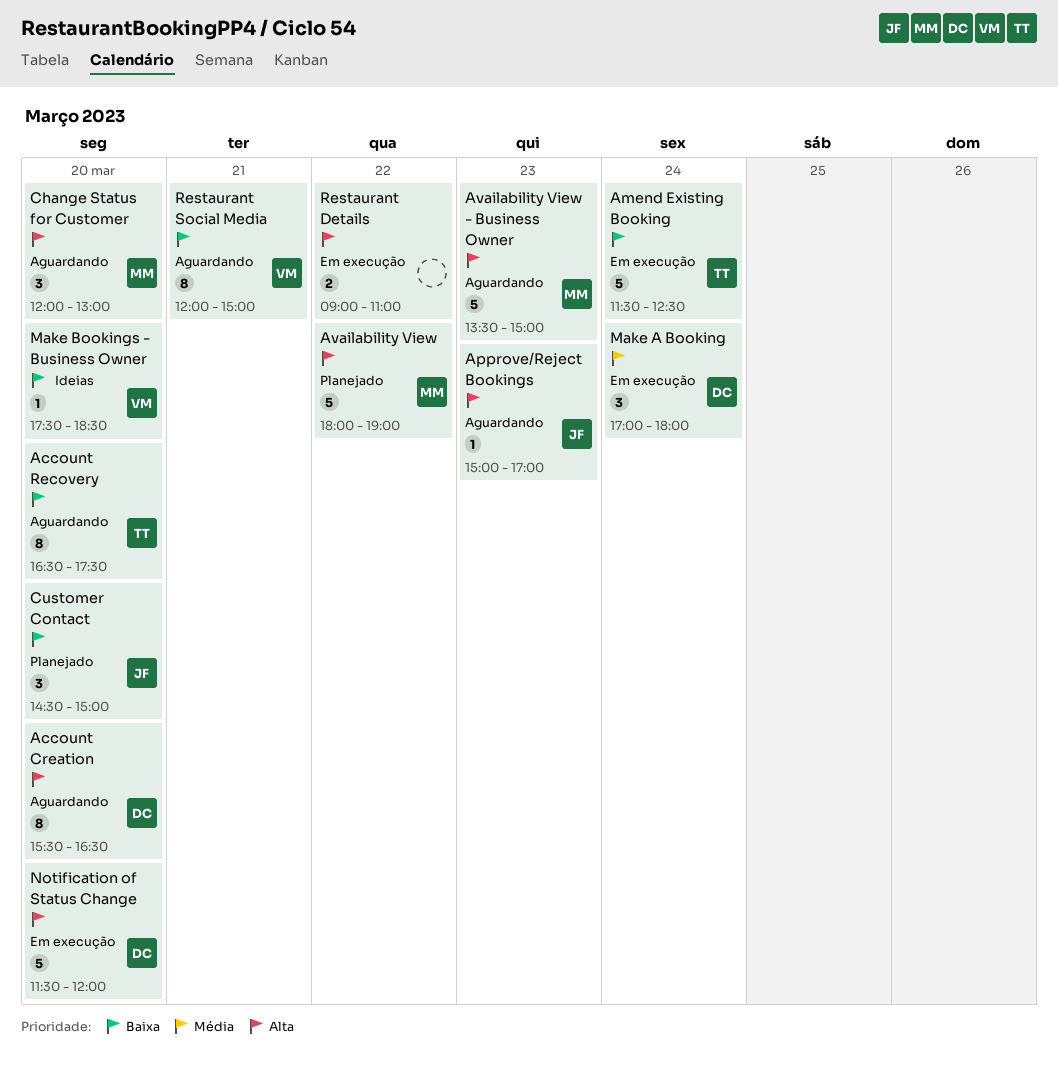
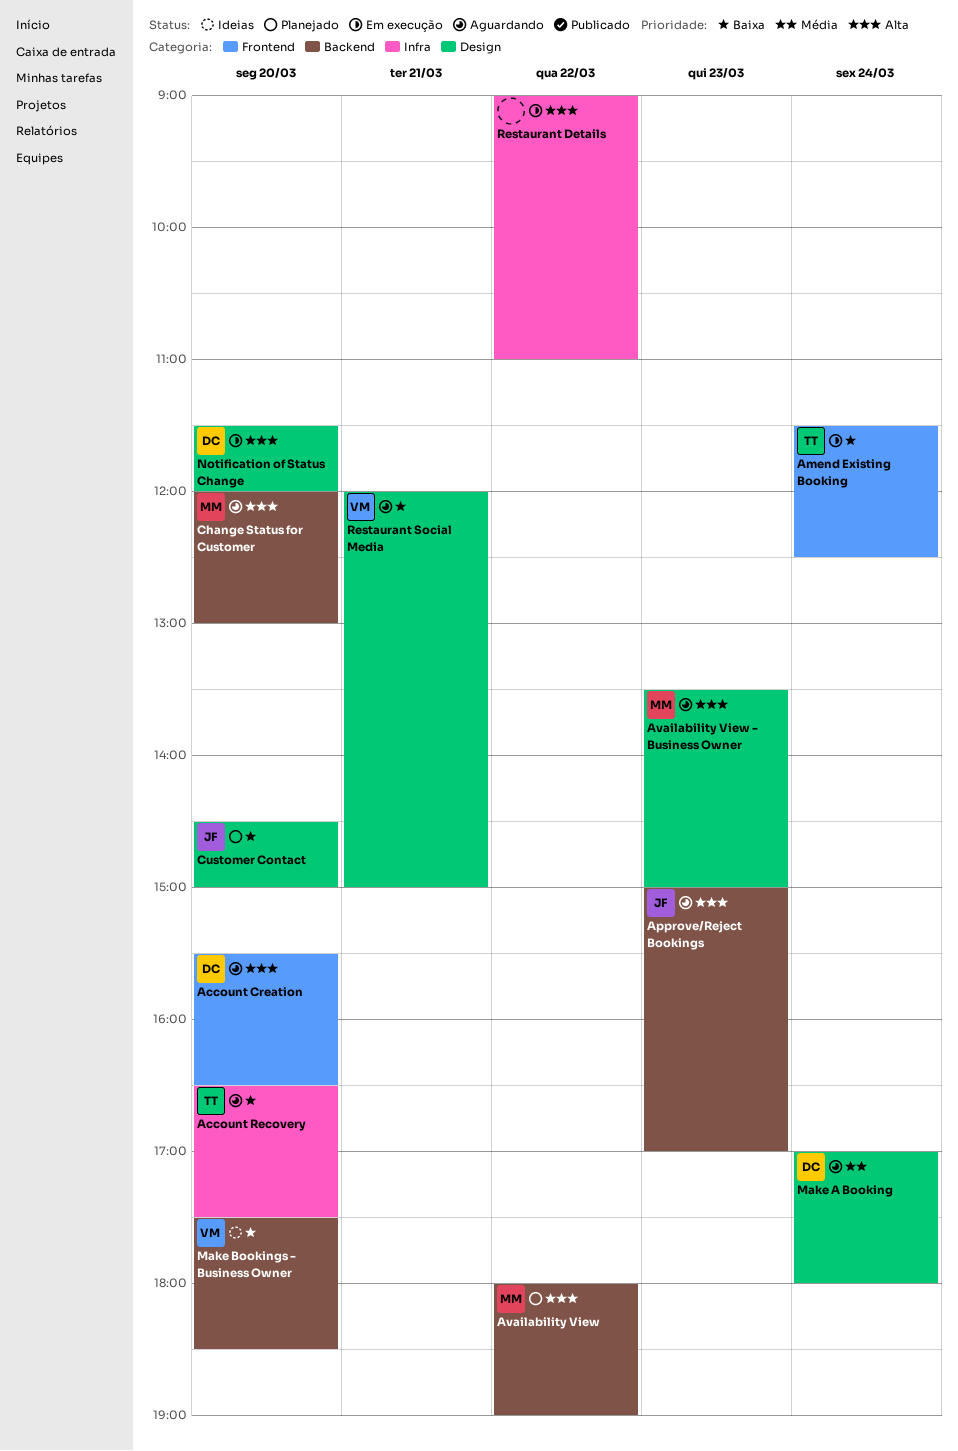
Make A Booking, status: Em execução -> Aguardando

